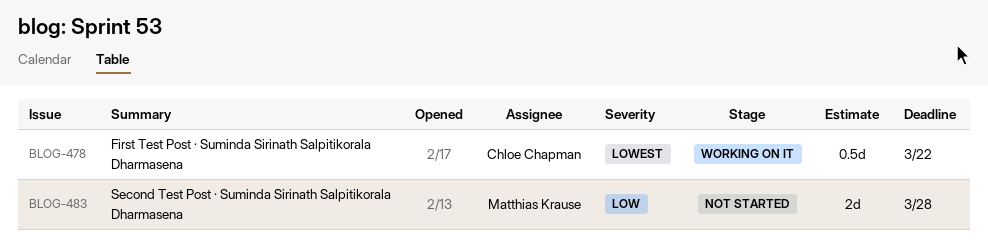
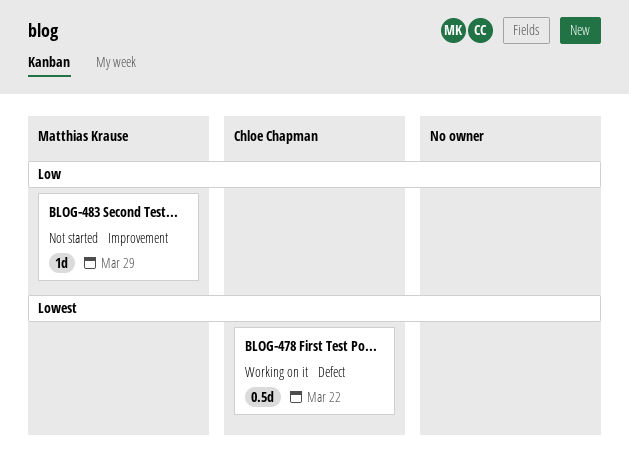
BLOG-483, estimate: 2d -> 1d
BLOG-483, due: Mar 28 -> Mar 29

